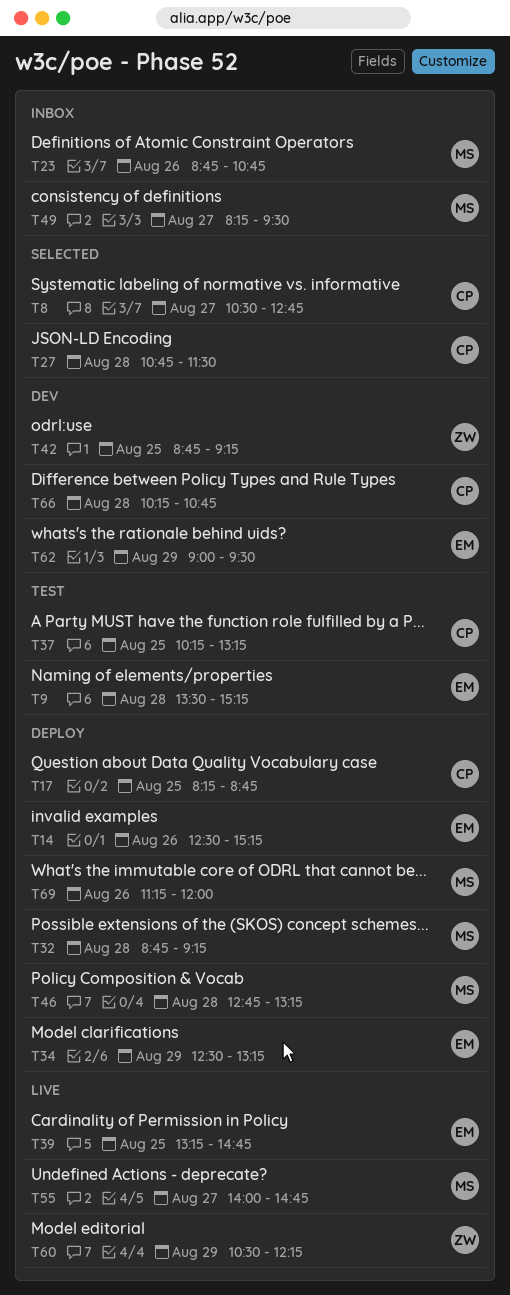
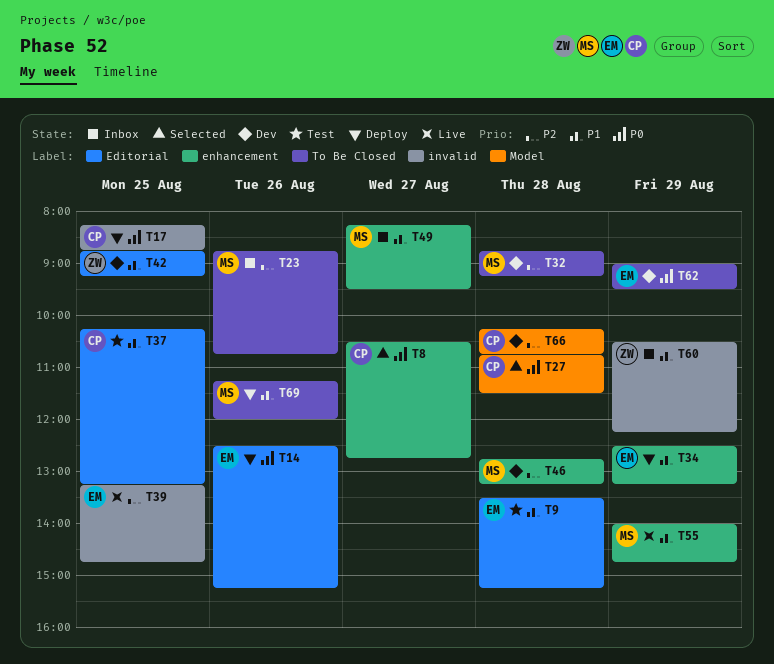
T32, status: Deploy -> Dev
T46, status: Deploy -> Dev
T55, day: Aug 27 -> Aug 29
T60, status: Live -> Inbox

